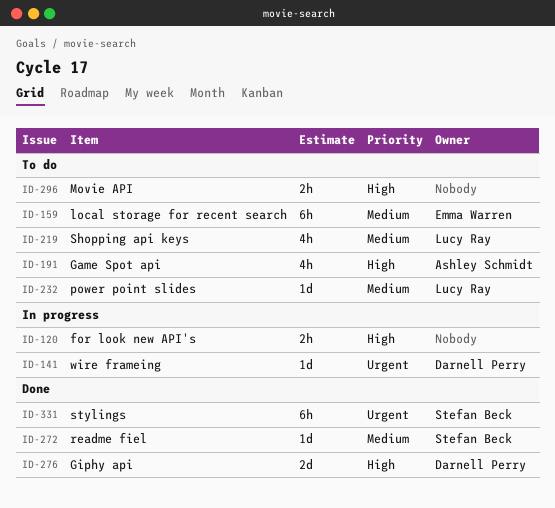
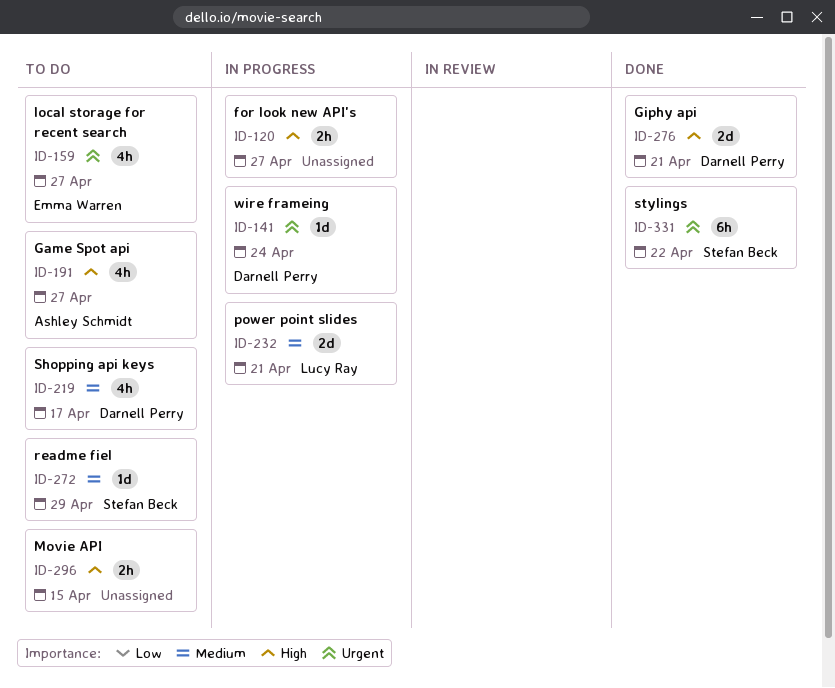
ID-159, priority: Medium -> Urgent
ID-159, estimate: 6h -> 4h
ID-219, owner: Lucy Ray -> Darnell Perry
ID-232, status: To do -> In progress
ID-232, estimate: 1d -> 2d
ID-272, status: Done -> To do

